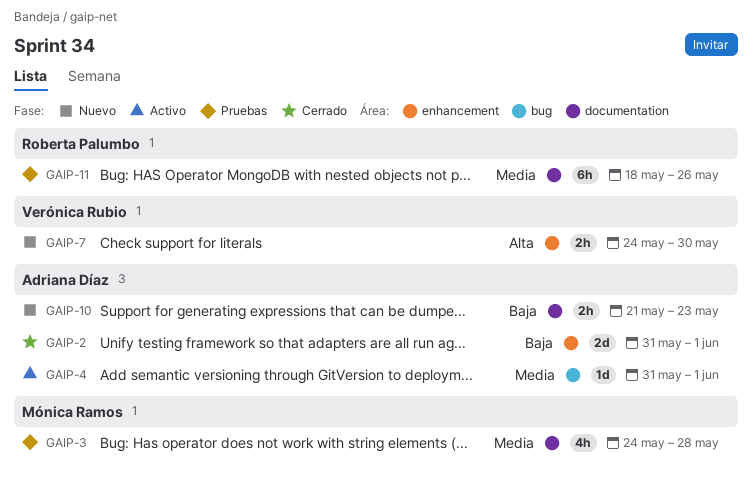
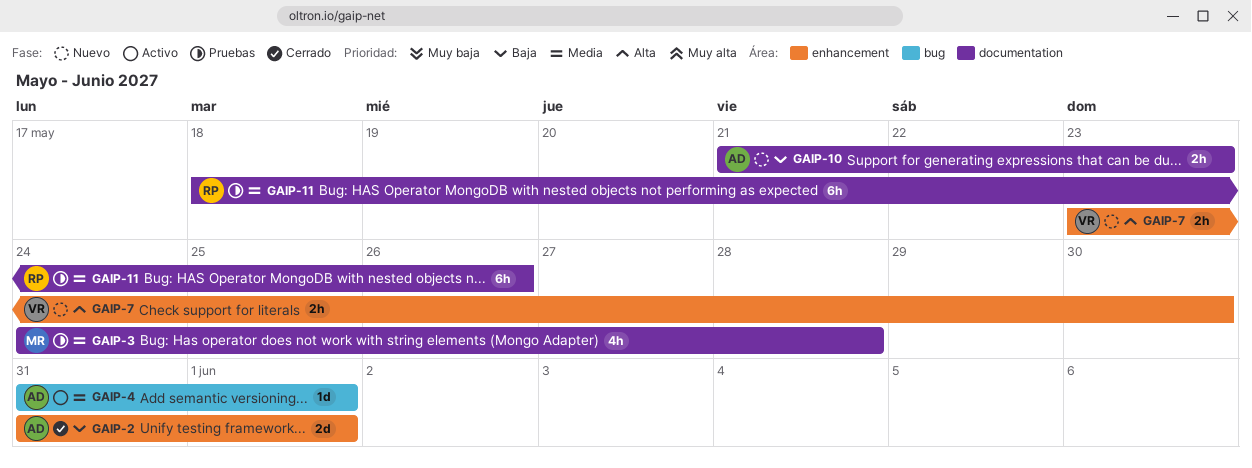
GAIP-7, start: May 24 -> May 23

